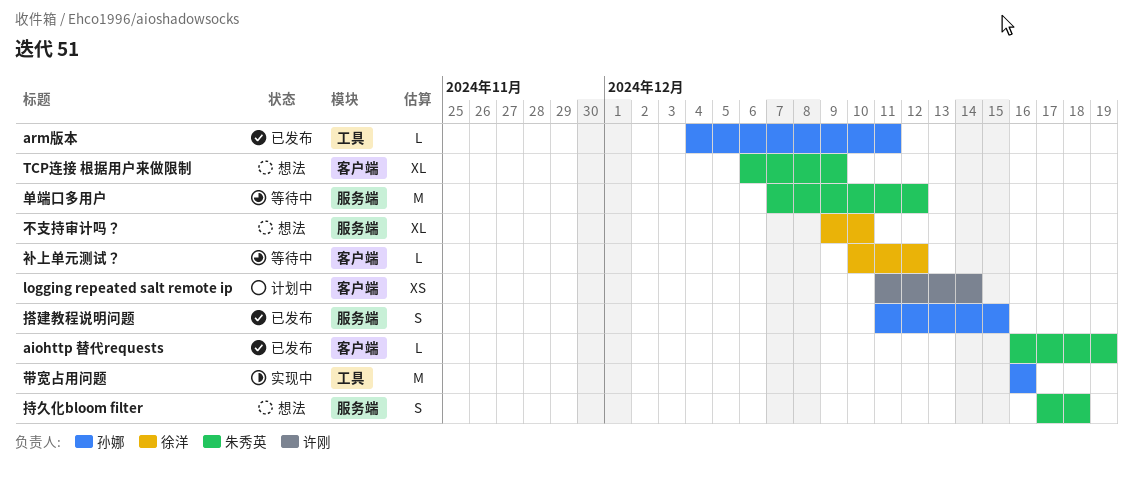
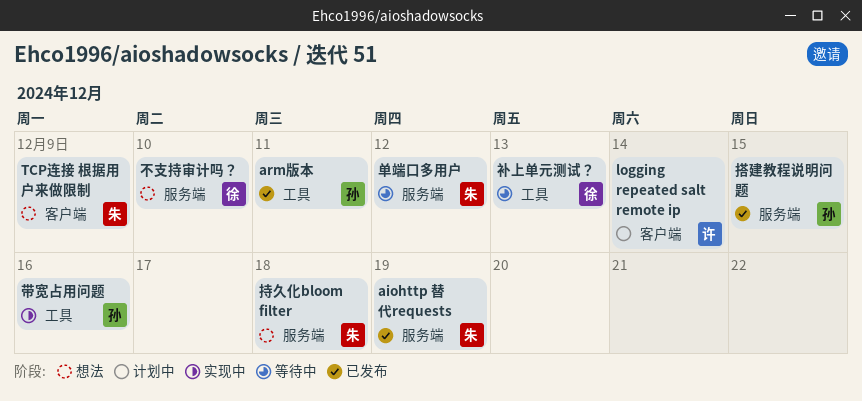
aiohttp 替代requests, label: 客户端 -> 服务端
补上单元测试？, label: 客户端 -> 工具
补上单元测试？, due: Dec 12 -> Dec 13

